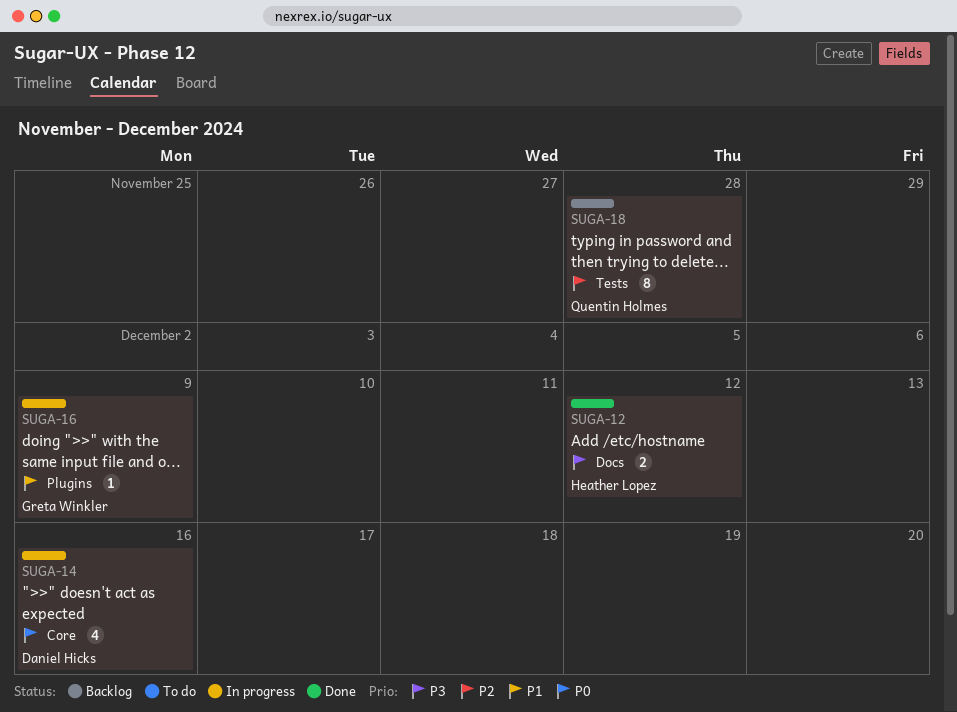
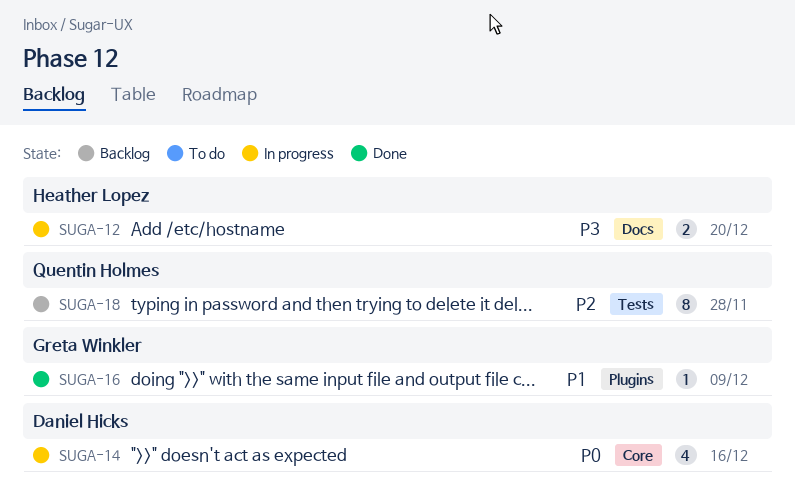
SUGA-12, status: Done -> In progress
SUGA-12, due: Dec 12 -> Dec 20
SUGA-16, status: In progress -> Done

